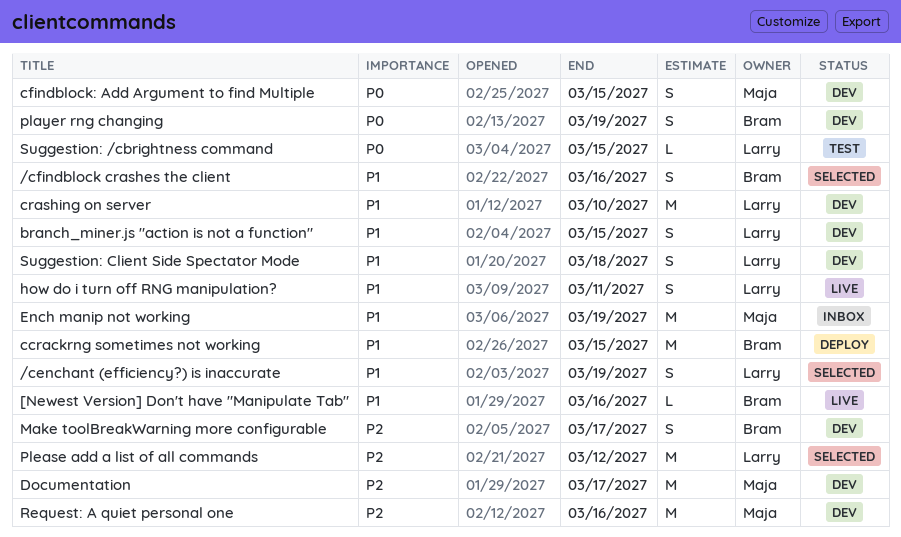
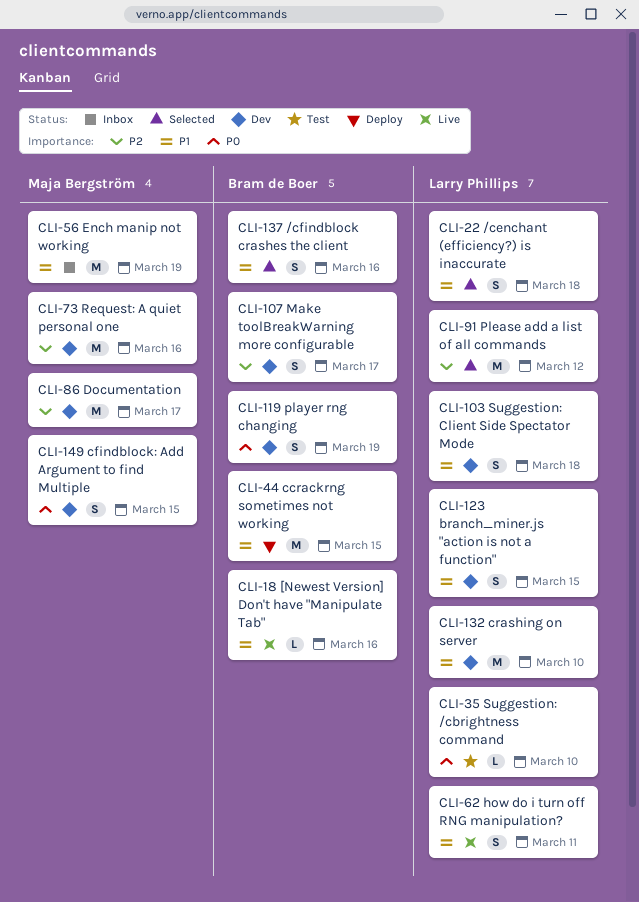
/cenchant (efficiency?) is inaccurate, due: Mar 19 -> Mar 18
Suggestion: /cbrightness command, due: Mar 15 -> Mar 10

